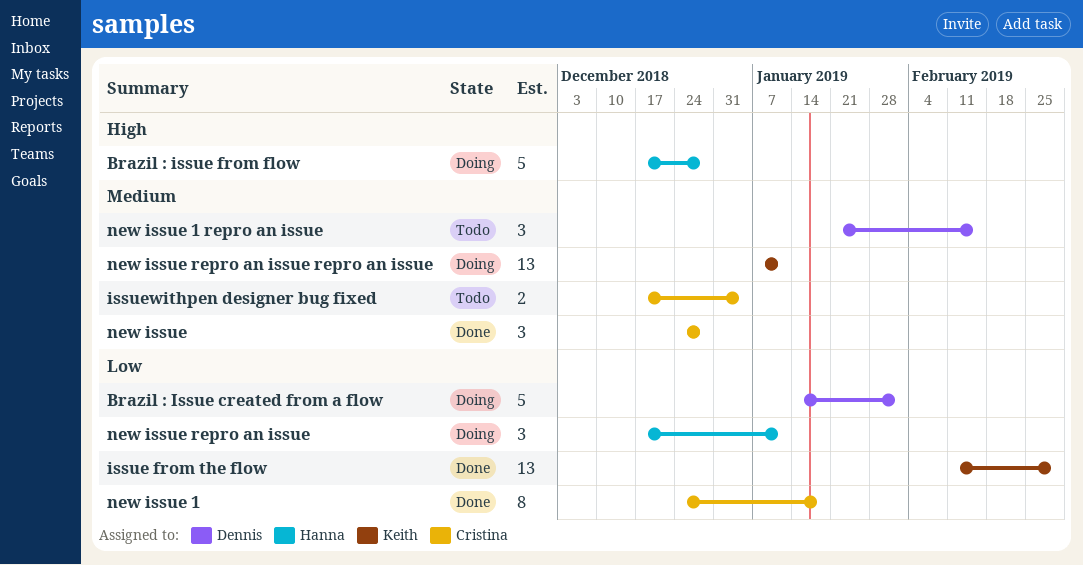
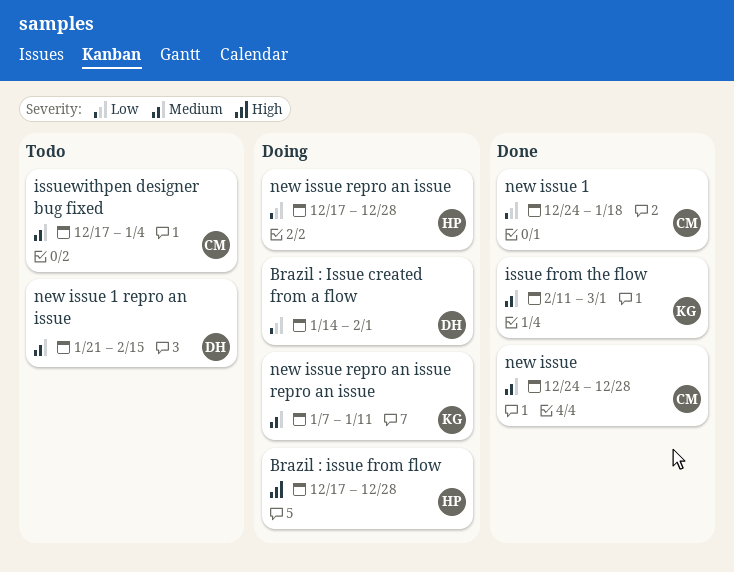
issue from the flow, priority: Low -> Medium
new issue repro an issue, due: Jan 11 -> Dec 28

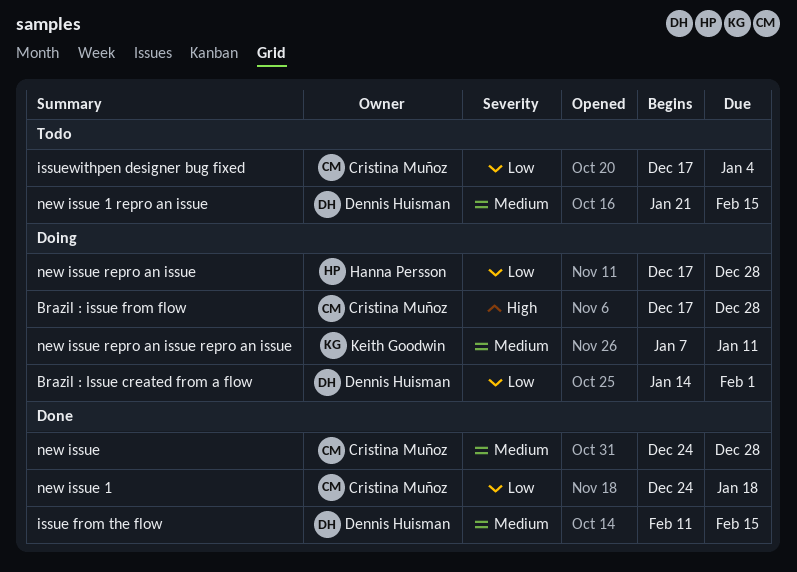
Brazil : issue from flow, owner: Hanna Persson -> Cristina Muñoz
issue from the flow, owner: Keith Goodwin -> Dennis Huisman
issue from the flow, due: Mar 1 -> Feb 15
issuewithpen designer bug fixed, priority: Medium -> Low

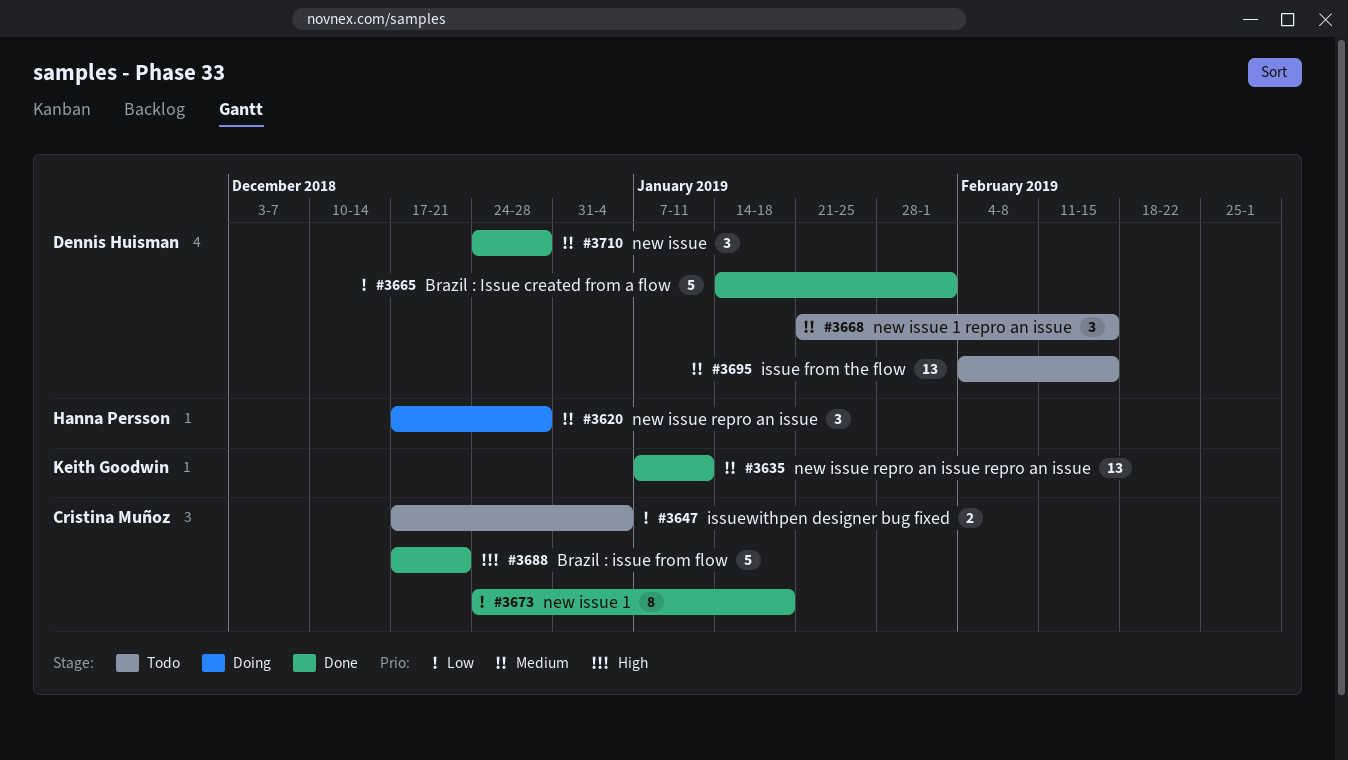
Brazil : Issue created from a flow, status: Doing -> Done
Brazil : issue from flow, status: Doing -> Done
Brazil : issue from flow, due: Dec 28 -> Dec 21
issue from the flow, status: Done -> Todo
issue from the flow, start: Feb 11 -> Feb 4
new issue, owner: Cristina Muñoz -> Dennis Huisman
new issue repro an issue, priority: Low -> Medium
new issue repro an issue repro an issue, status: Doing -> Done

